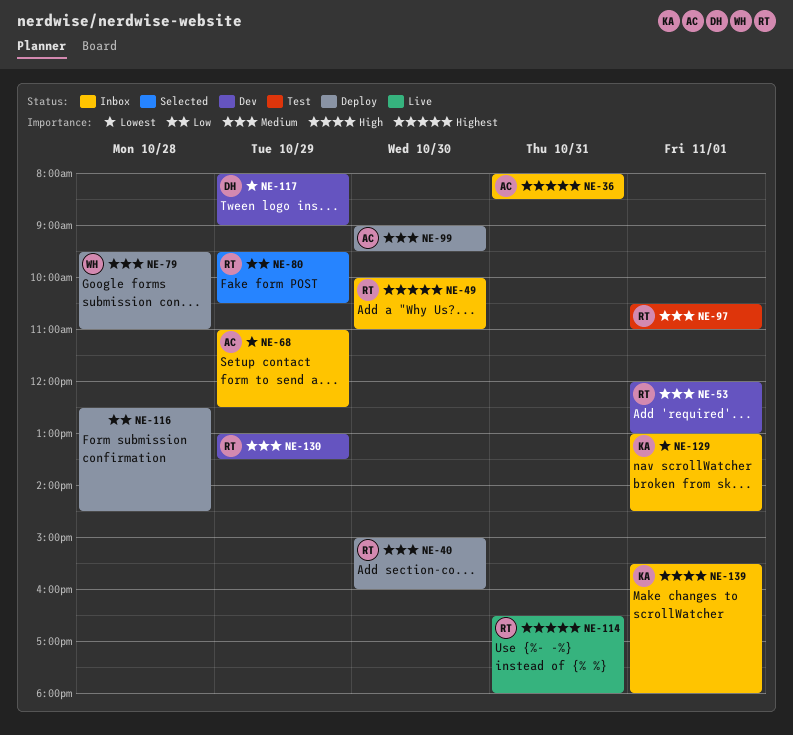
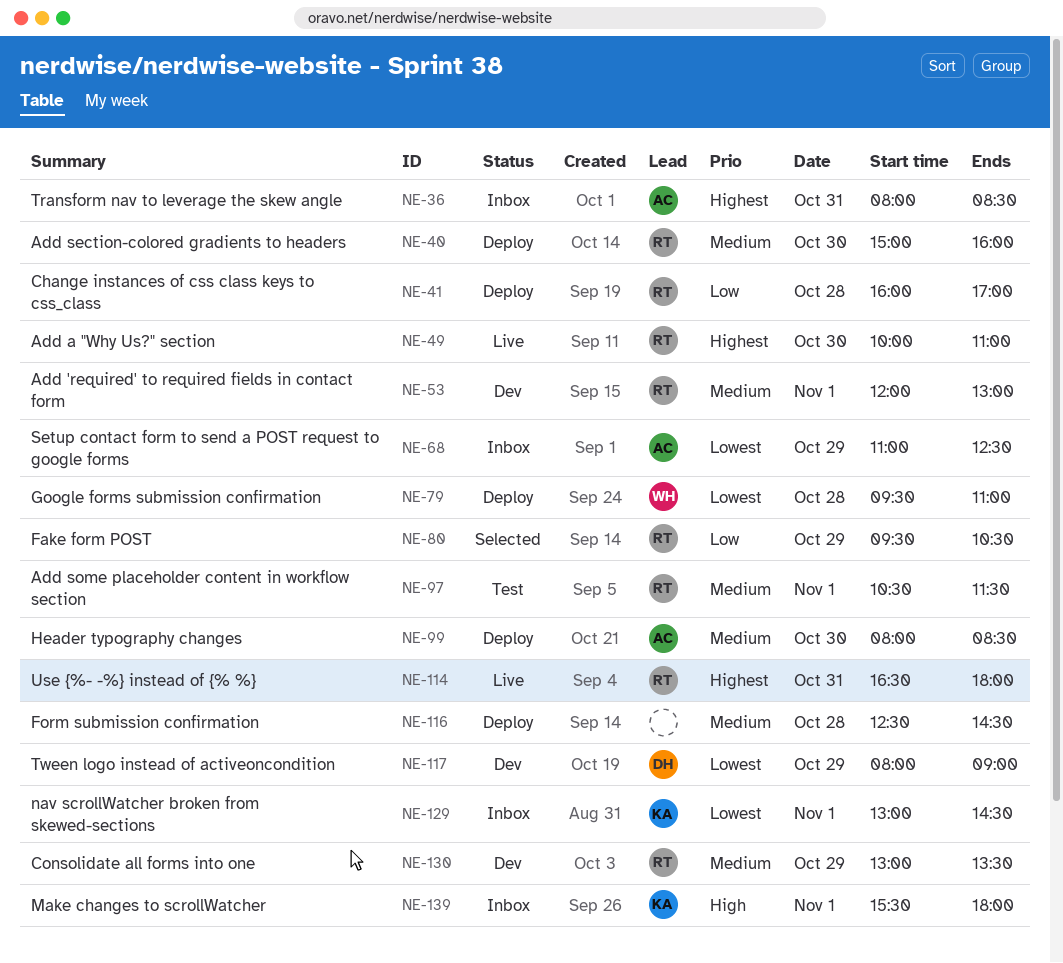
NE-41: none -> present
NE-49, status: Inbox -> Live
NE-79, priority: Medium -> Lowest
NE-97, ends: 11:00 -> 11:30
NE-99, begins: 09:00 -> 08:00
NE-99, ends: 09:30 -> 08:30
NE-116, priority: Low -> Medium

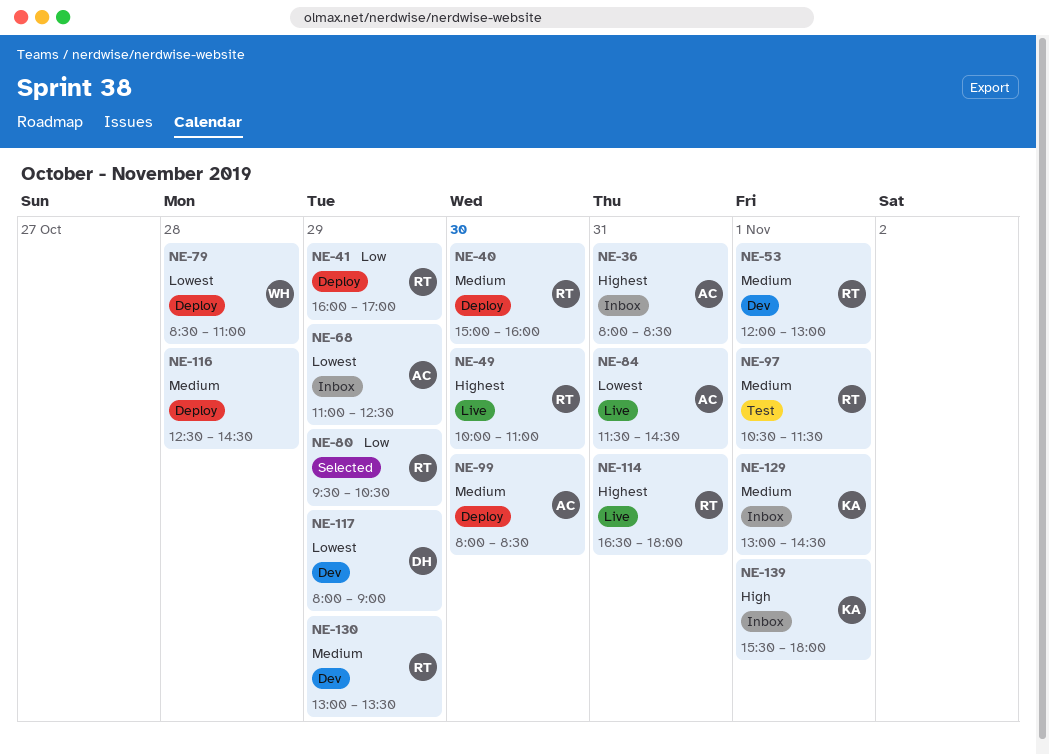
NE-41, day: Oct 28 -> Oct 29
NE-79, begins: 09:30 -> 08:30
NE-84: none -> present
NE-129, priority: Lowest -> Medium

